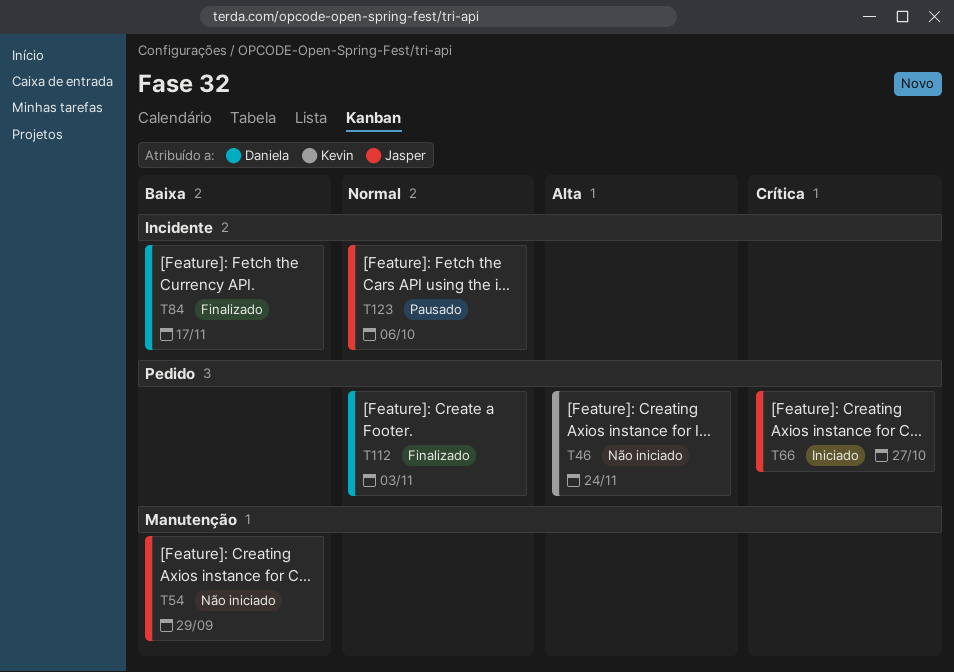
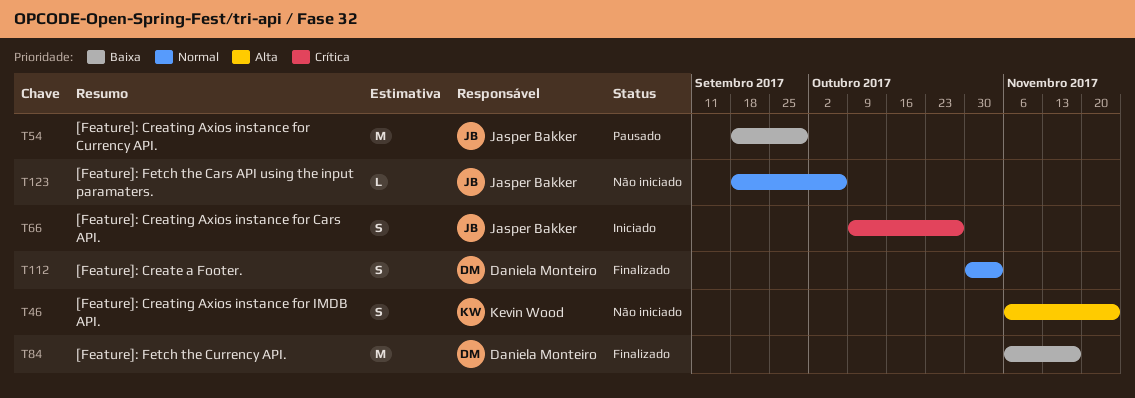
T54, status: Não iniciado -> Pausado
T123, status: Pausado -> Não iniciado

